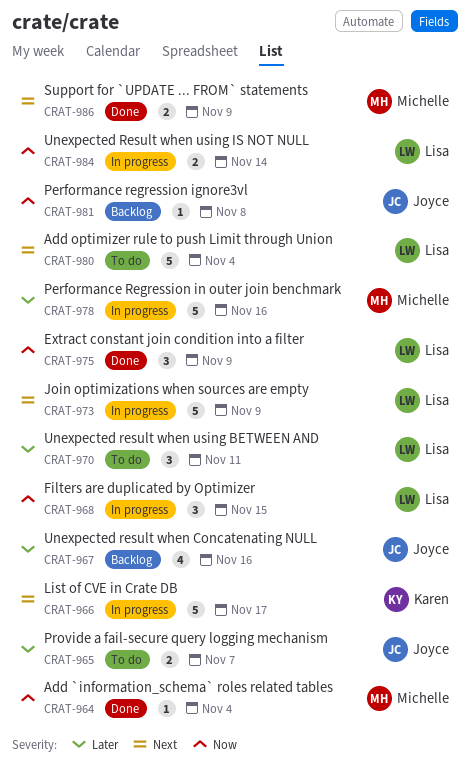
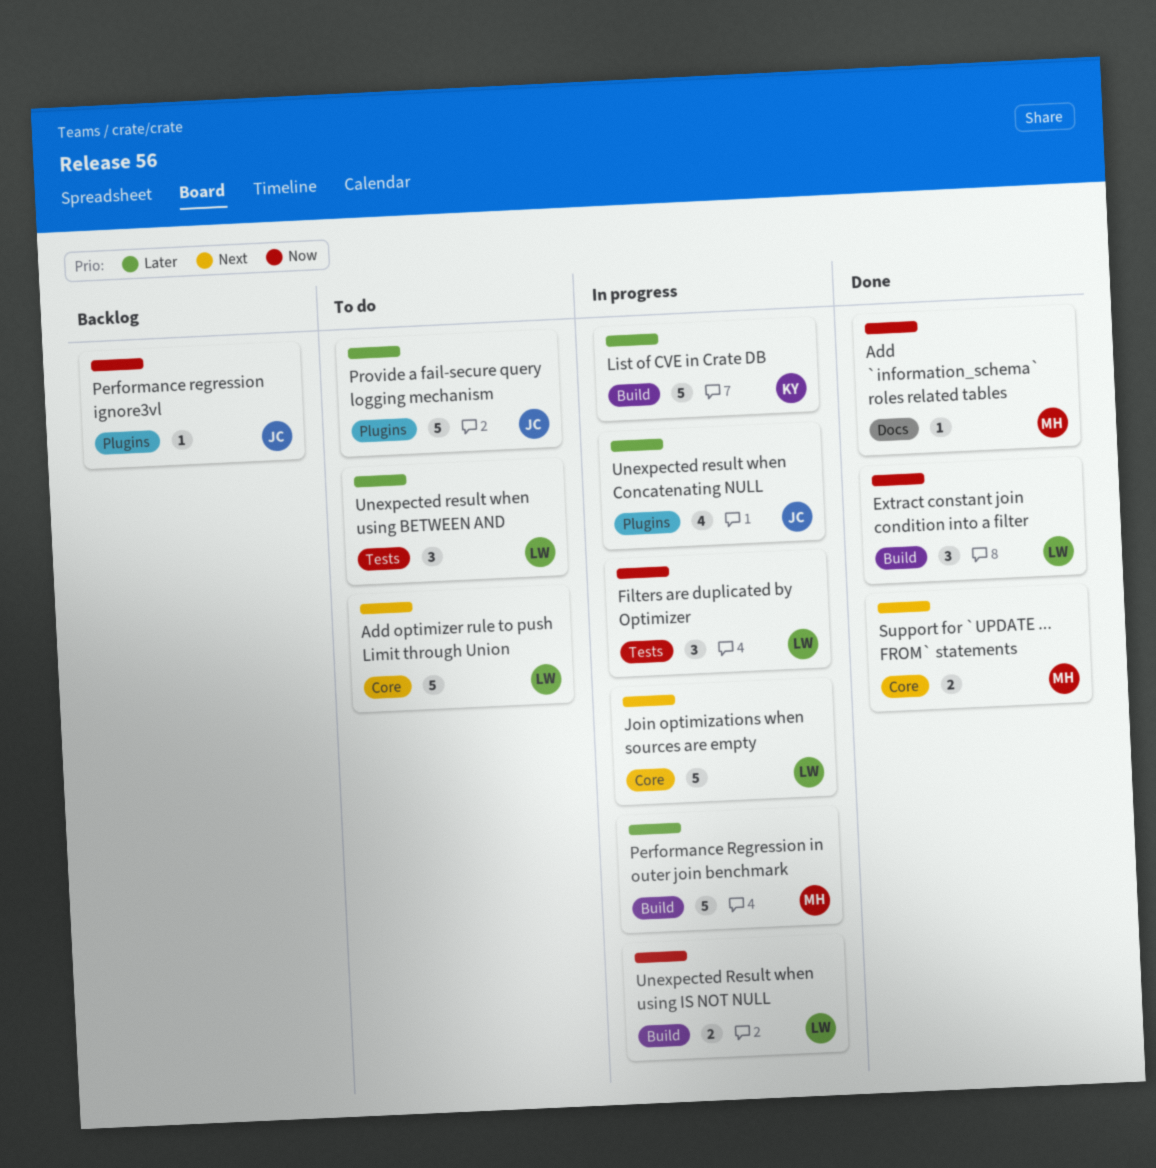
List of CVE in Crate DB, priority: Next -> Later
Provide a fail-secure query logging mechanism, estimate: 2 -> 5
Unexpected result when Concatenating NULL, status: Backlog -> In progress

